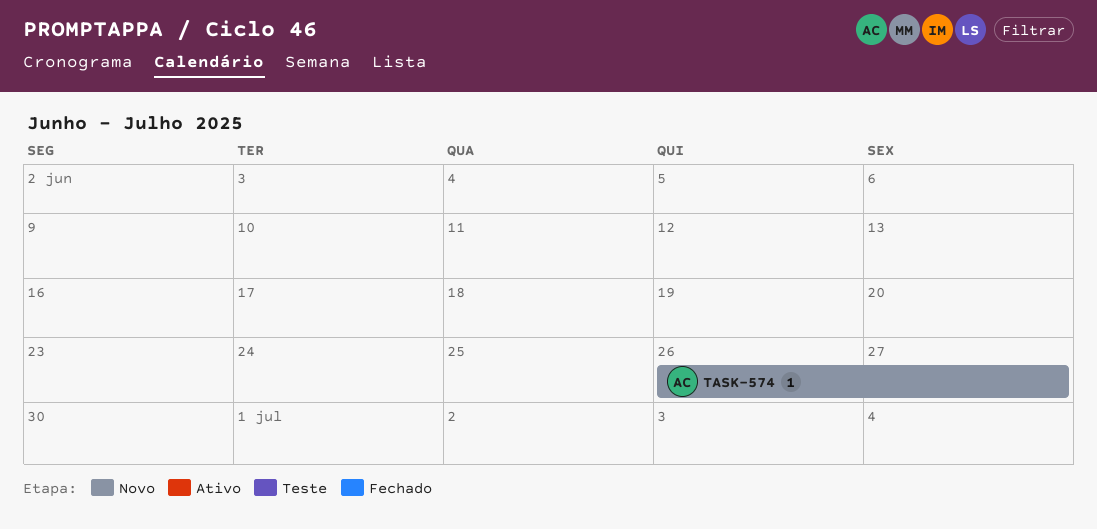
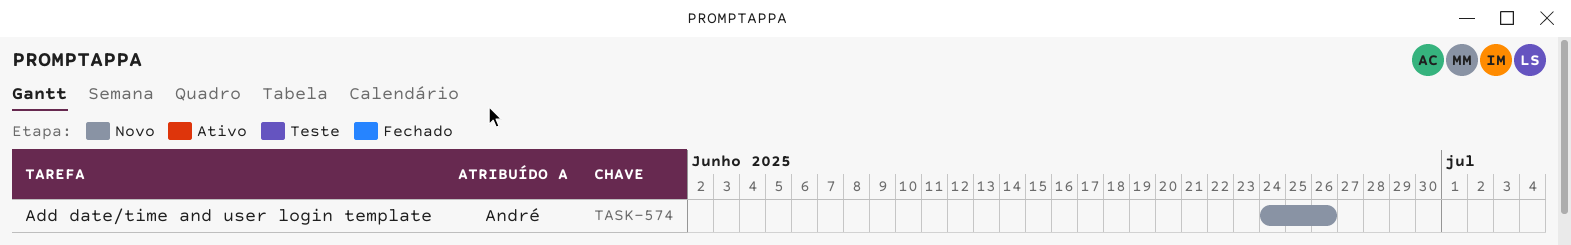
TASK-574, start: Jun 26 -> Jun 24
TASK-574, due: Jun 27 -> Jun 26

